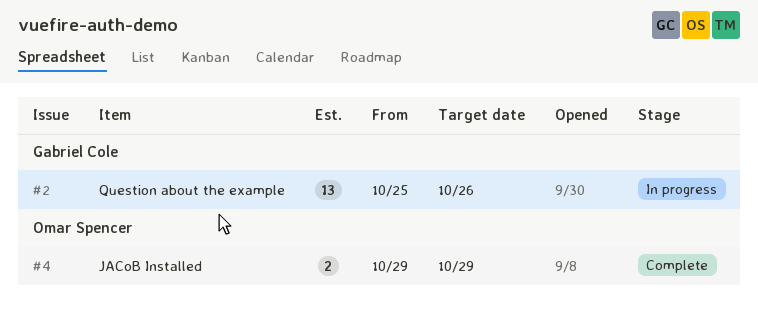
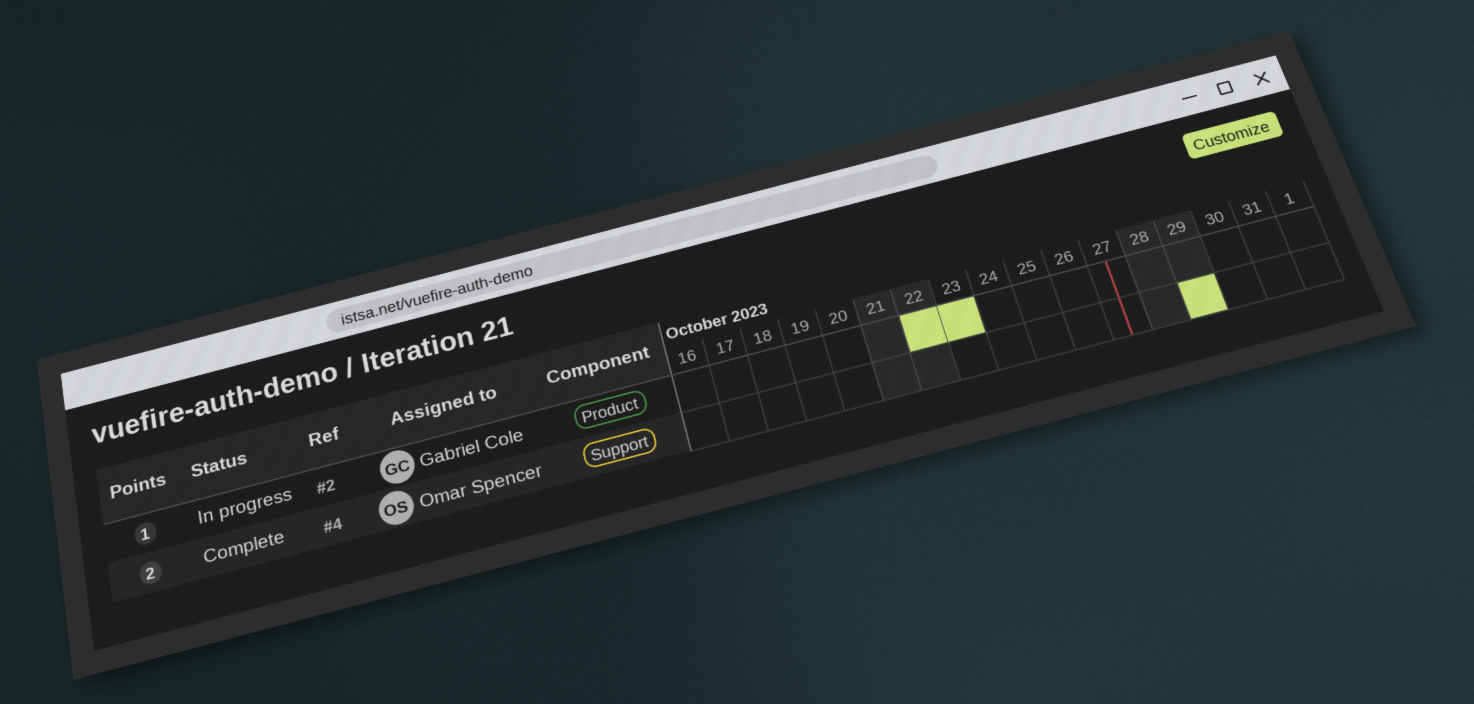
#2, estimate: 13 -> 1
#2, start: Oct 25 -> Oct 22
#2, due: Oct 26 -> Oct 23

